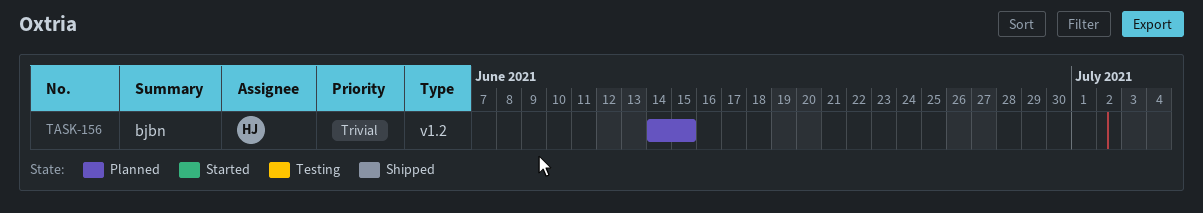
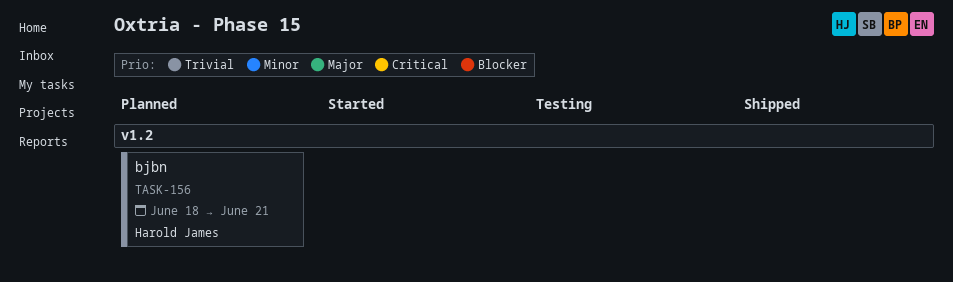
TASK-156, start: Jun 14 -> Jun 18
TASK-156, due: Jun 15 -> Jun 21

